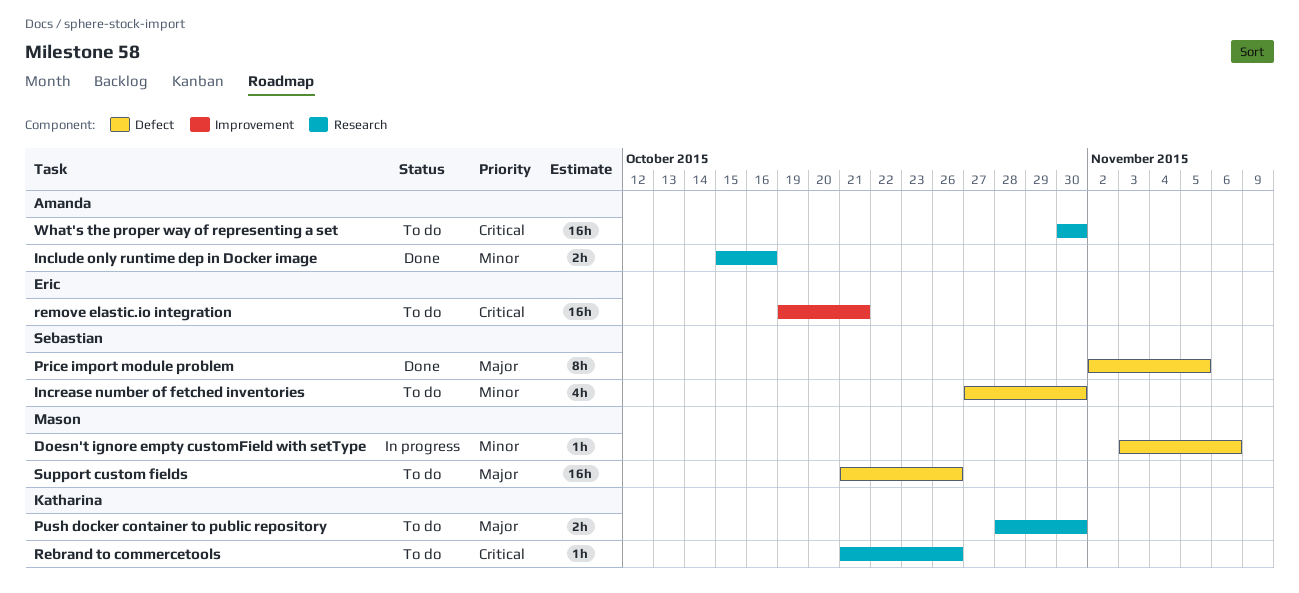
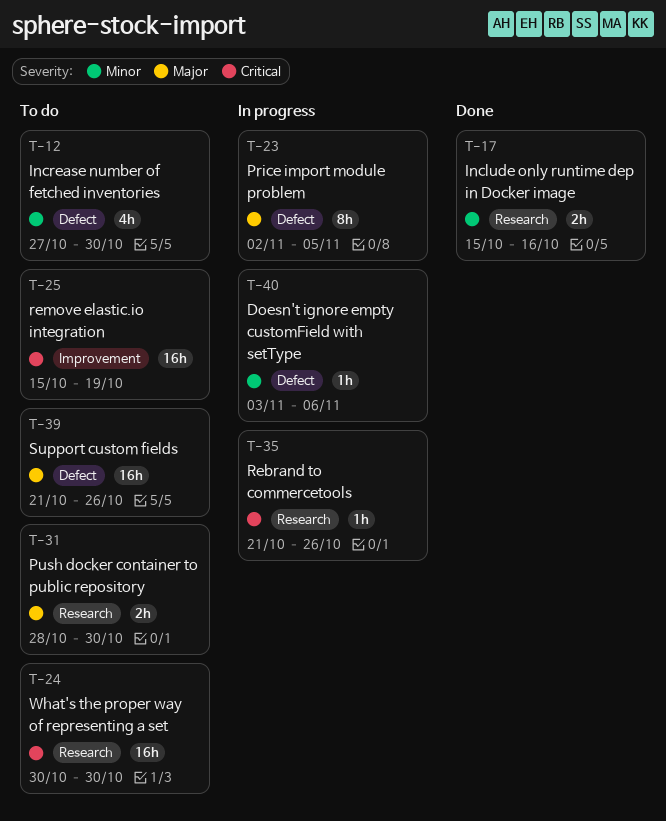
Price import module problem, status: Done -> In progress
Rebrand to commercetools, status: To do -> In progress
remove elastic.io integration, start: Oct 19 -> Oct 15
remove elastic.io integration, due: Oct 21 -> Oct 19

